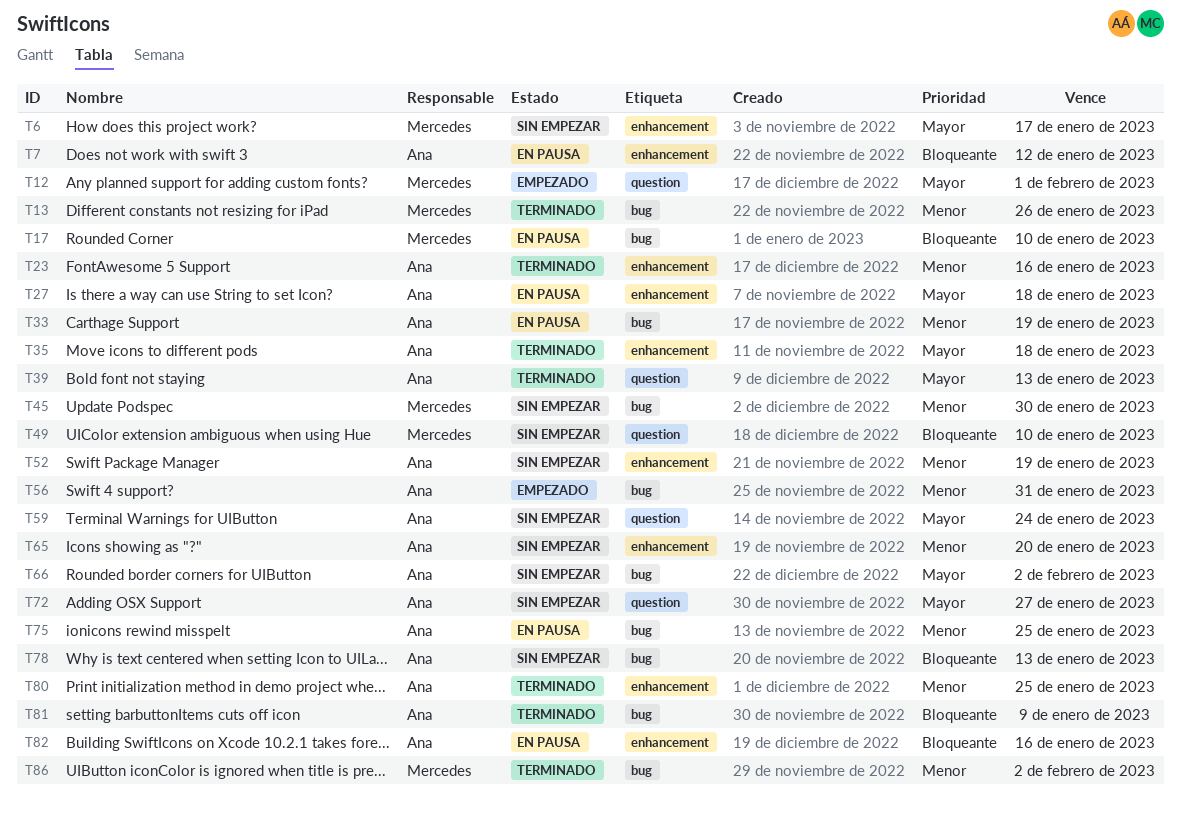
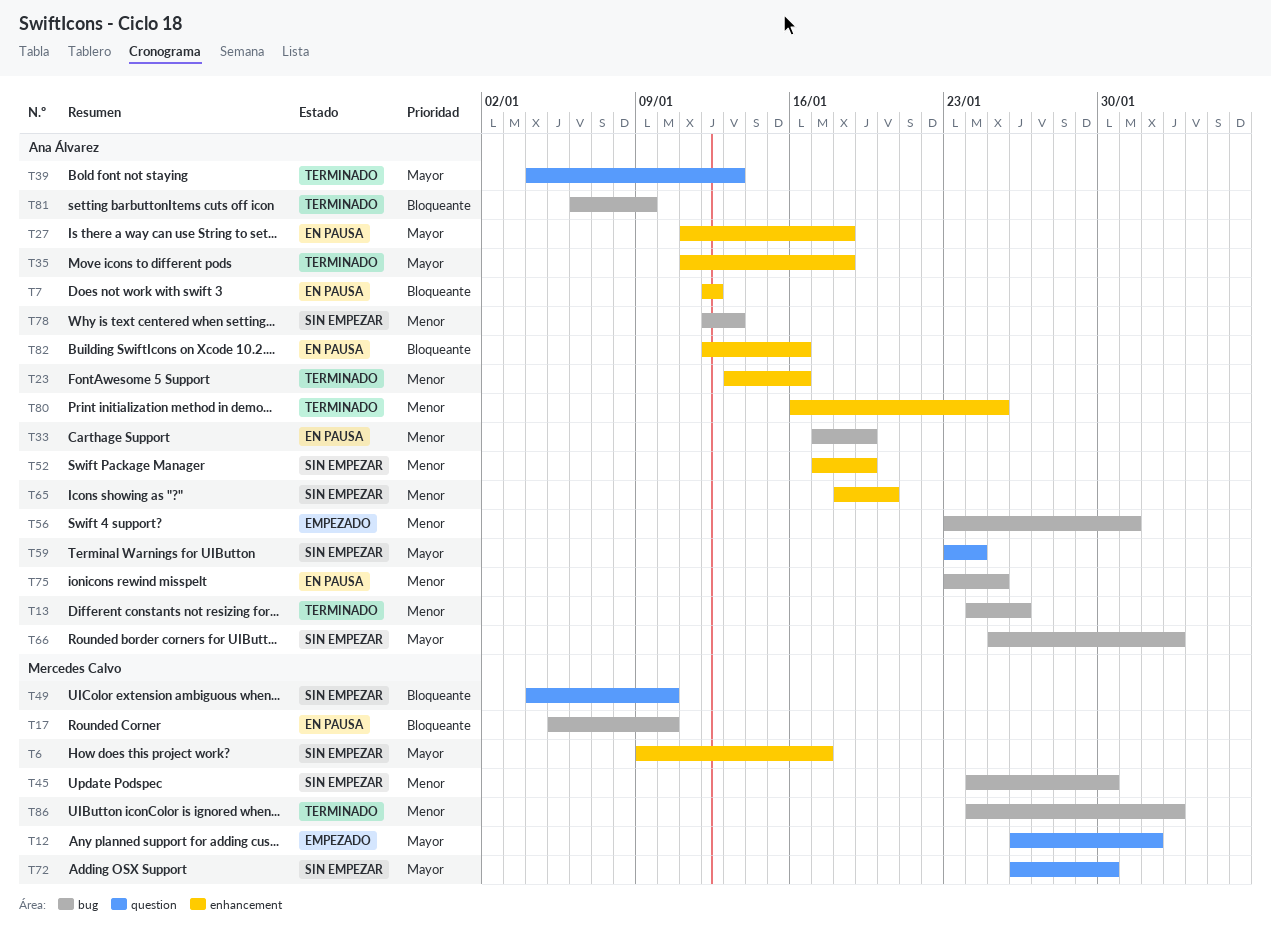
T13, owner: Mercedes Calvo -> Ana Álvarez
T72, owner: Ana Álvarez -> Mercedes Calvo
T72, due: Jan 27 -> Jan 30
T78, priority: Bloqueante -> Menor

